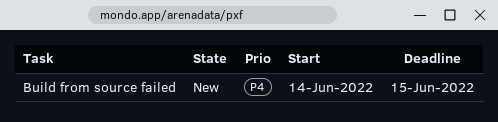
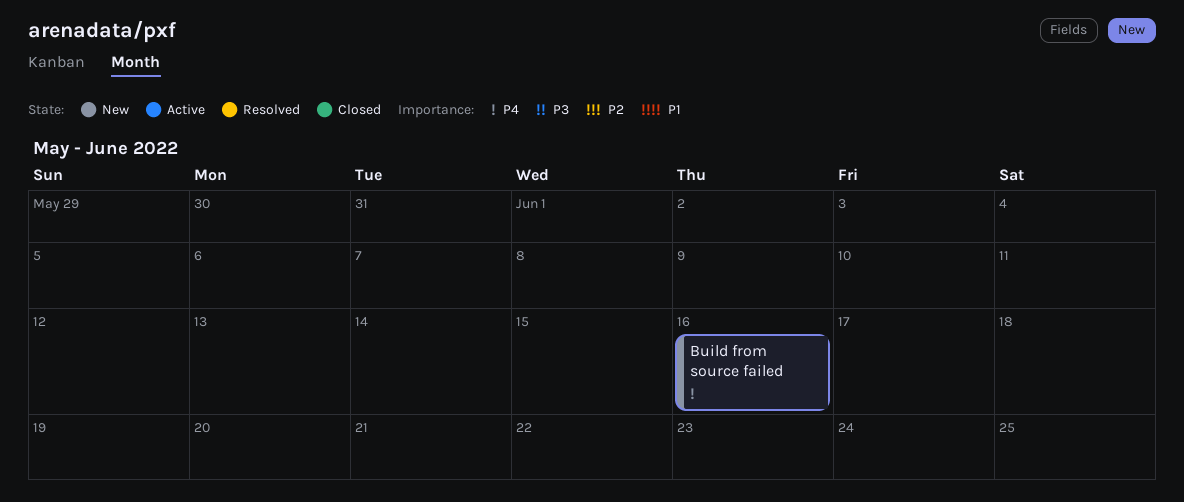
Build from source failed, due: Jun 15 -> Jun 16

